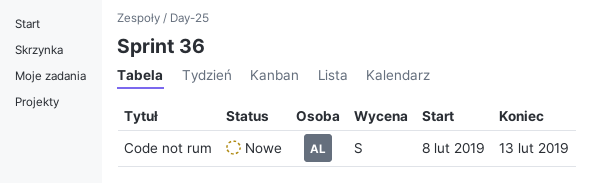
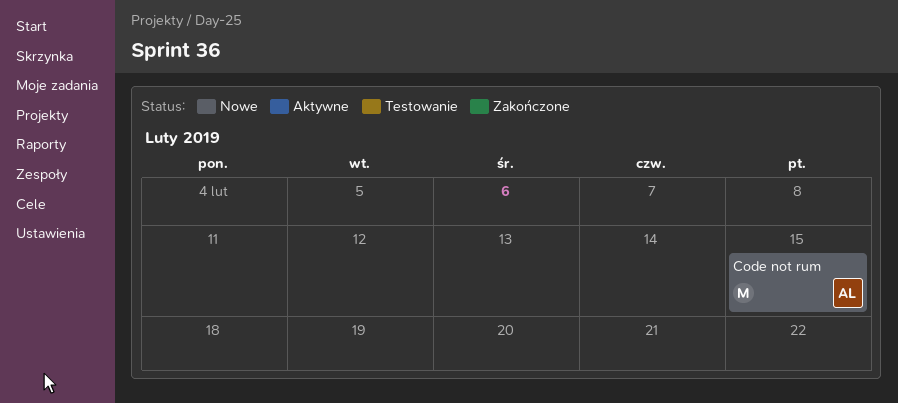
Code not rum, estimate: S -> M
Code not rum, due: Feb 13 -> Feb 15

